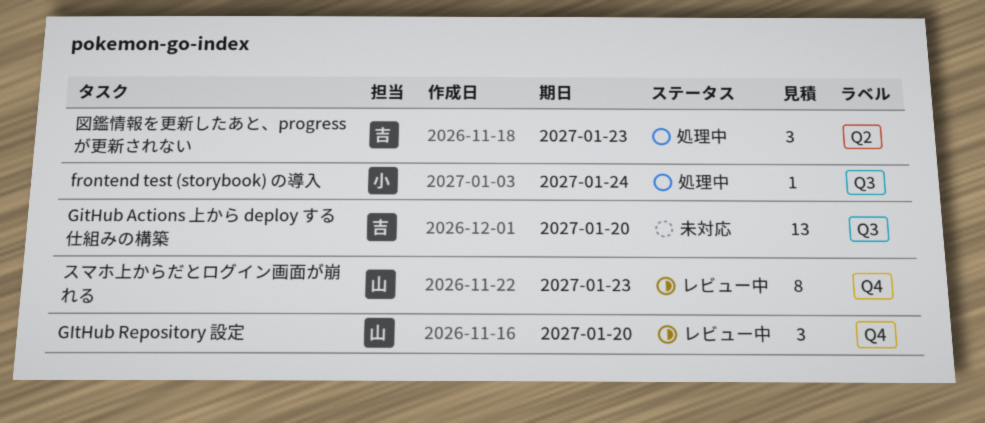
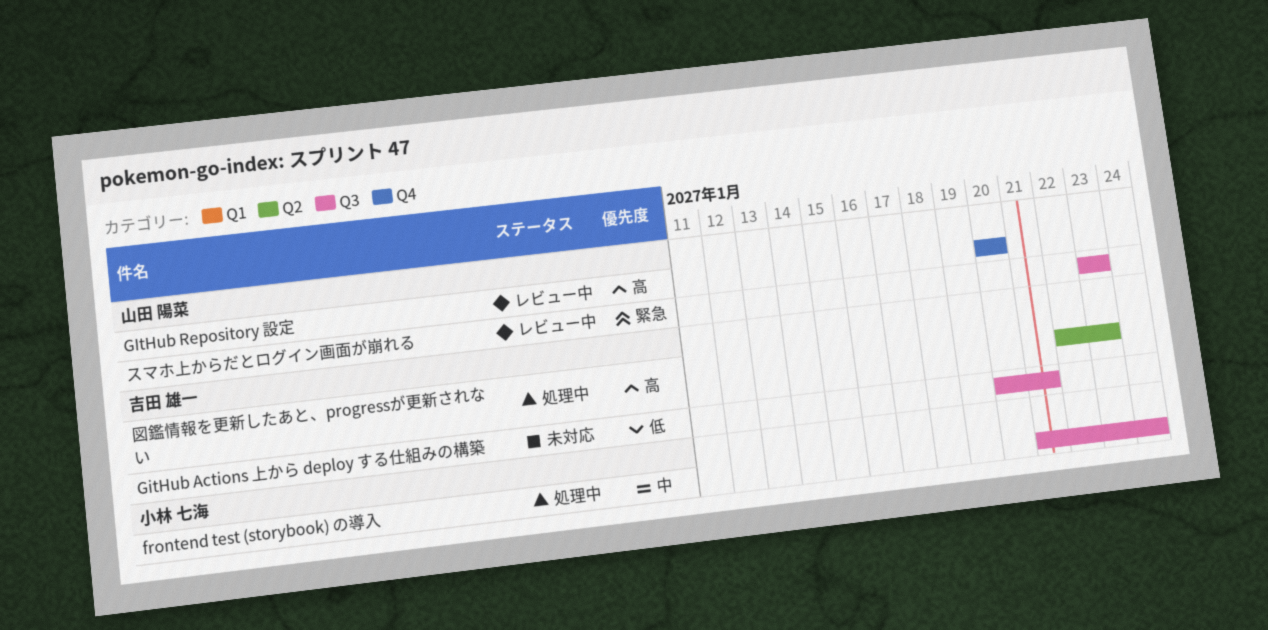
GitHub Actions 上から deploy する仕組みの構築, due: Jan 20 -> Jan 21
スマホ上からだとログイン画面が崩れる, label: Q4 -> Q3

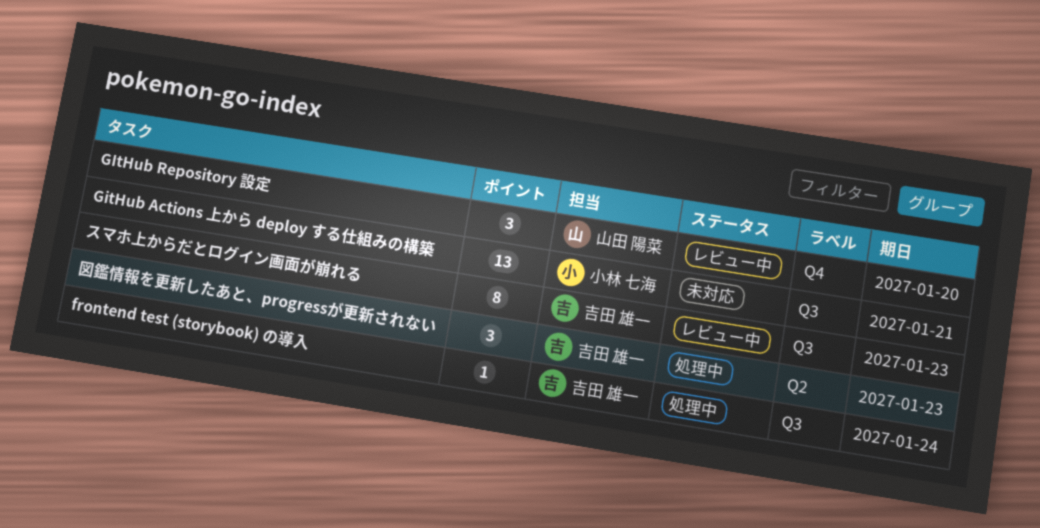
frontend test (storybook) の導入, owner: 小林 七海 -> 吉田 雄一
GitHub Actions 上から deploy する仕組みの構築, owner: 吉田 雄一 -> 小林 七海
スマホ上からだとログイン画面が崩れる, owner: 山田 陽菜 -> 吉田 雄一

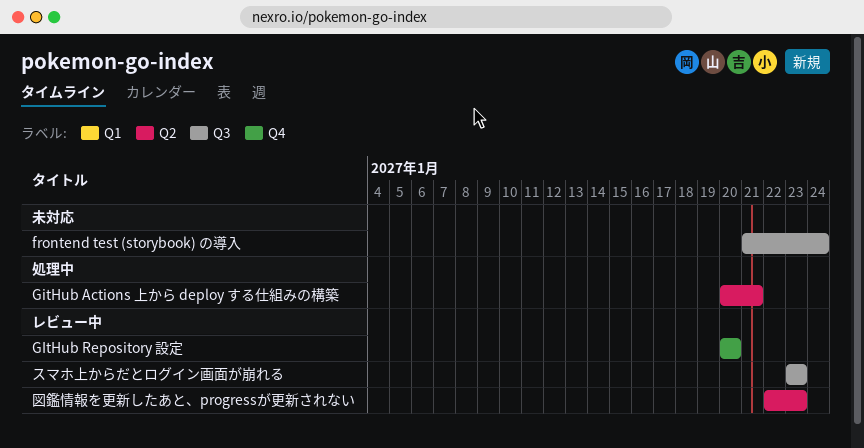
frontend test (storybook) の導入, status: 処理中 -> 未対応
GitHub Actions 上から deploy する仕組みの構築, status: 未対応 -> 処理中
GitHub Actions 上から deploy する仕組みの構築, label: Q3 -> Q2
図鑑情報を更新したあと、progressが更新されない, status: 処理中 -> レビュー中

